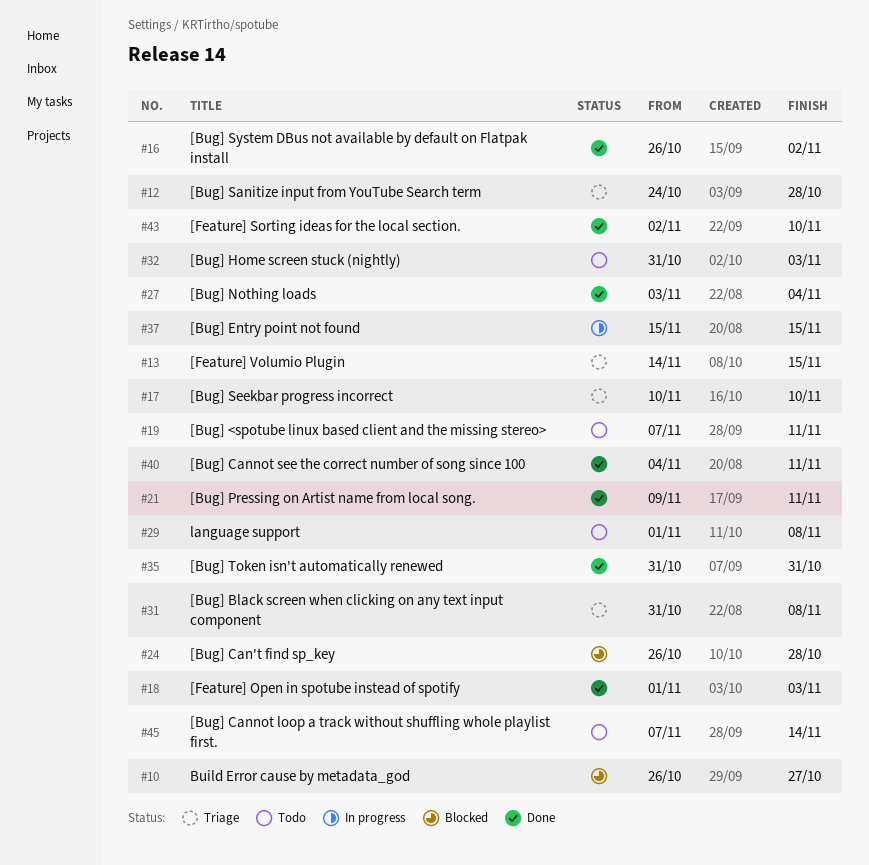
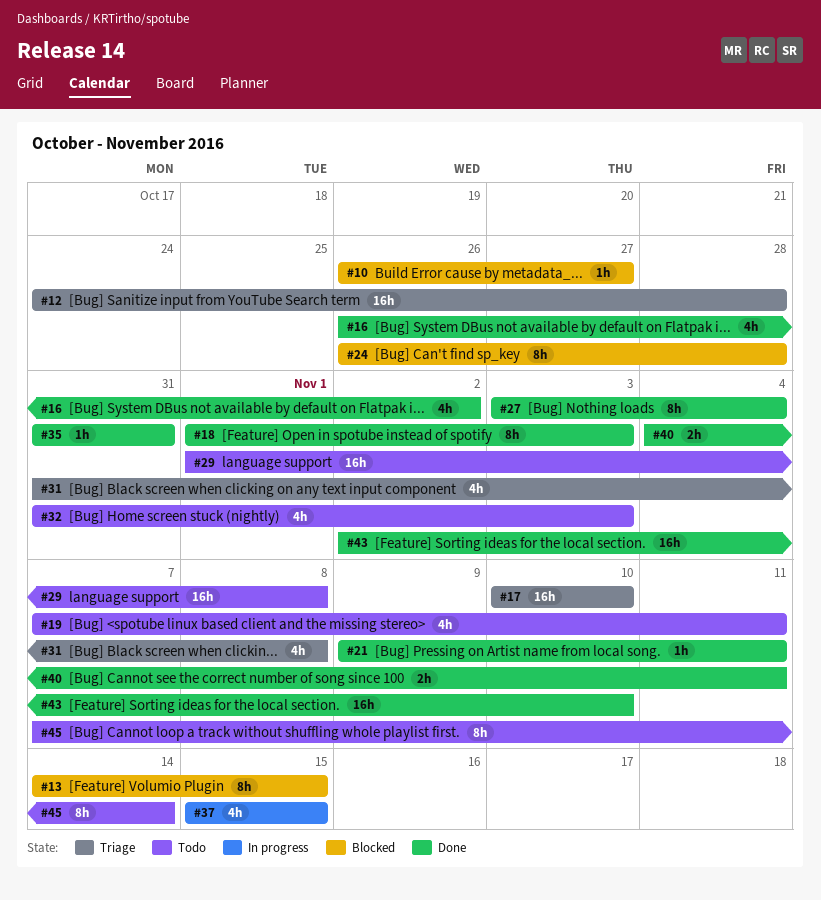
#13, status: Triage -> Blocked

